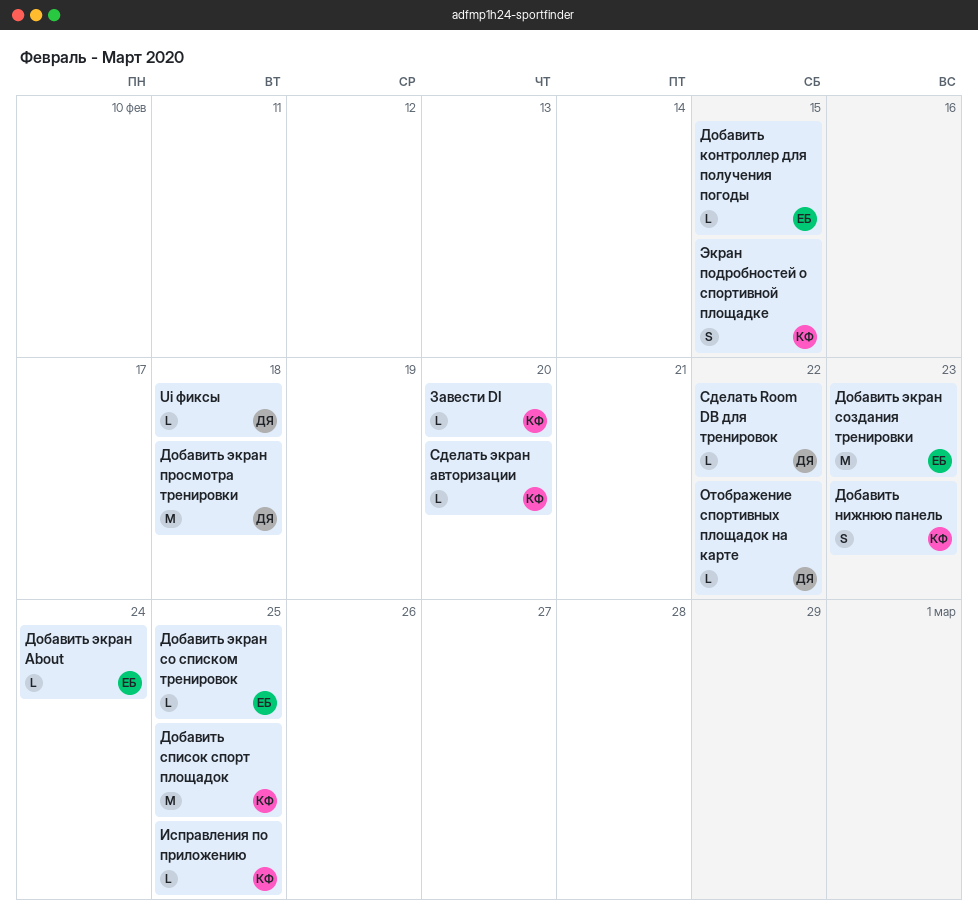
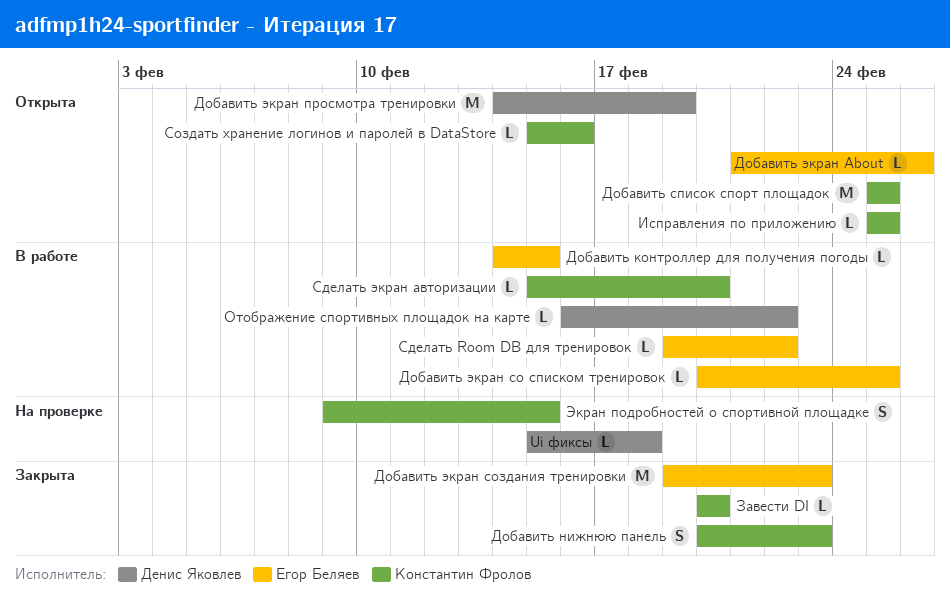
Добавить экран About, due: Feb 24 -> Feb 26
Добавить экран просмотра тренировки, due: Feb 18 -> Feb 19
Сделать Room DB для тренировок, owner: Денис Яковлев -> Егор Беляев
Создать хранение логинов и паролей в DataStore: none -> present

